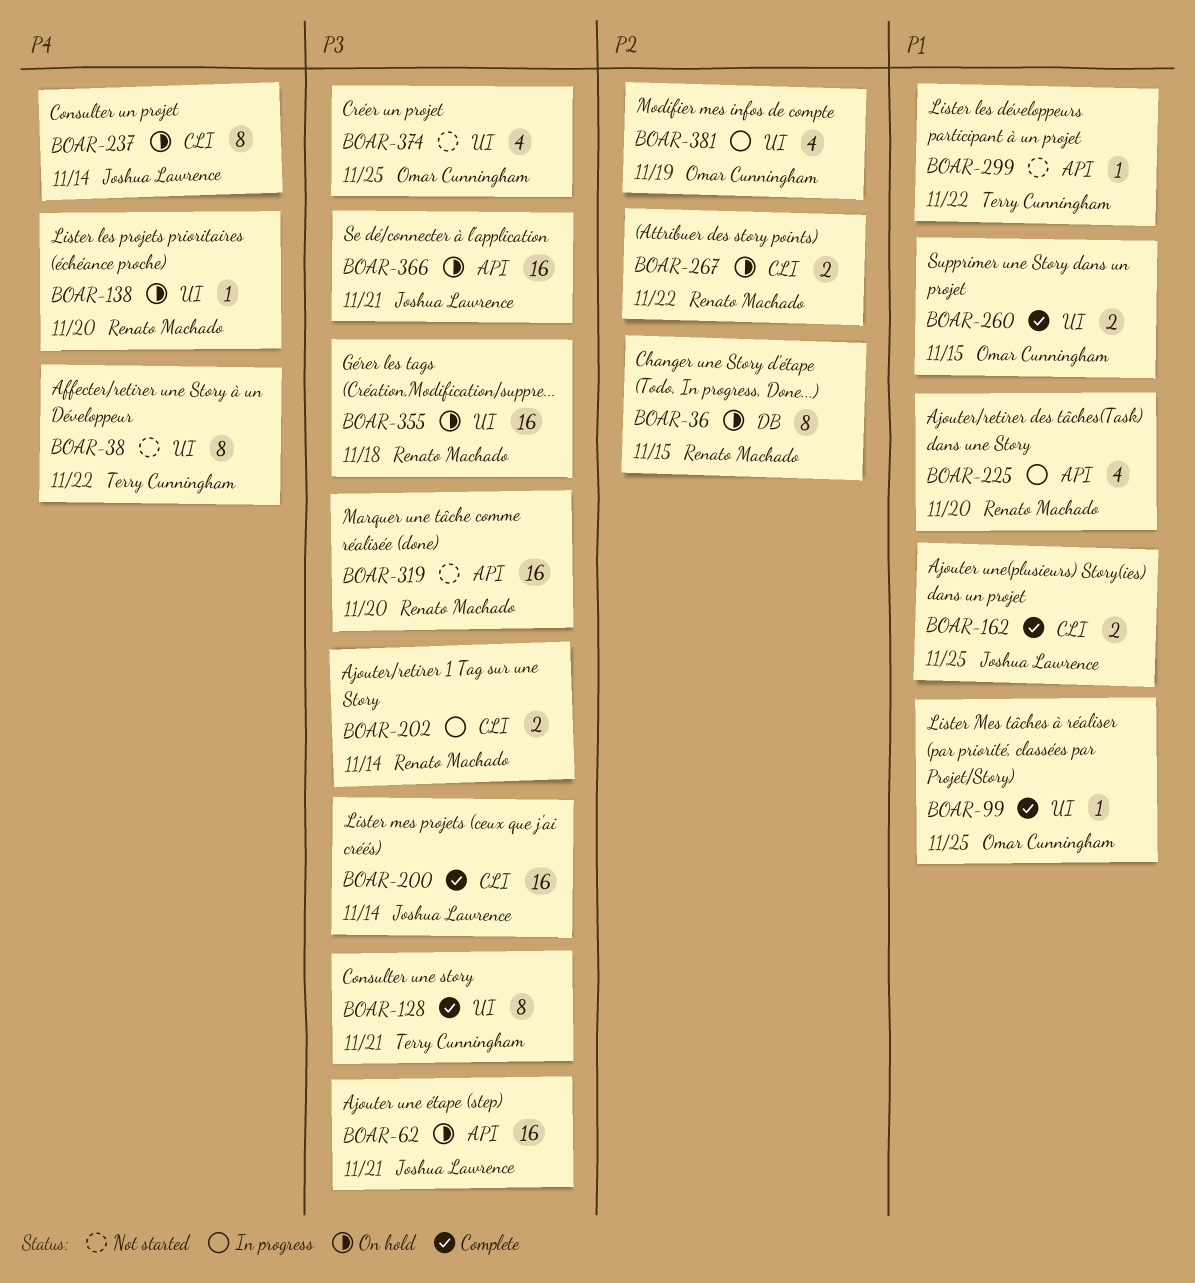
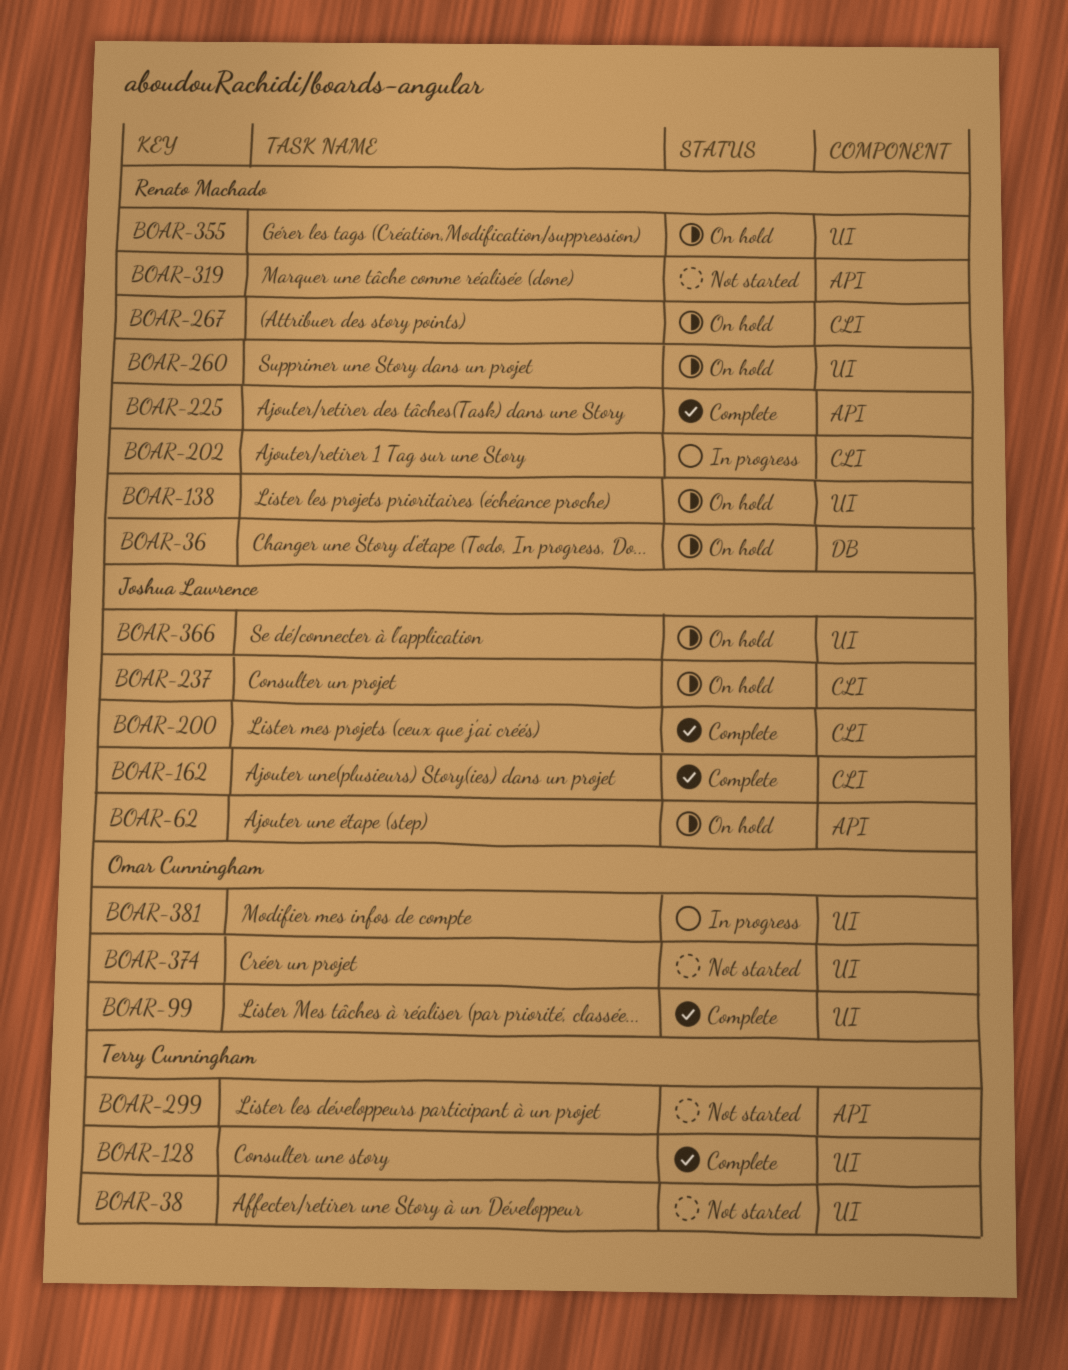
BOAR-225, status: In progress -> Complete
BOAR-260, status: Complete -> On hold
BOAR-260, owner: Omar Cunningham -> Renato Machado
BOAR-366, label: API -> UI

